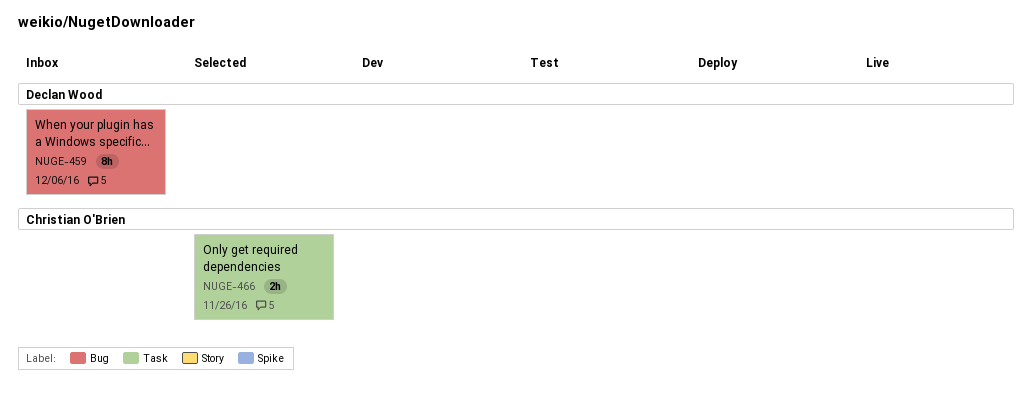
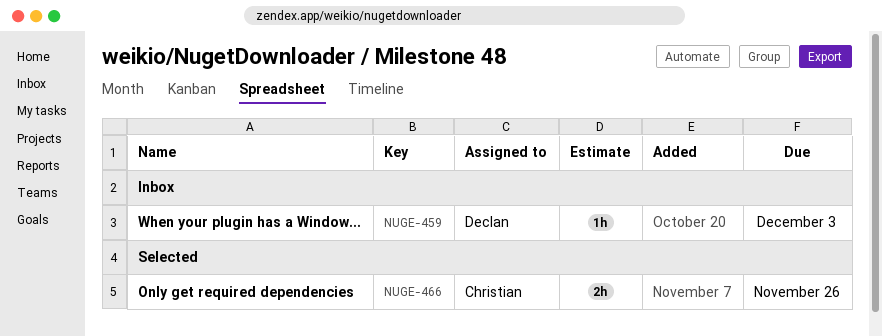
NUGE-459, estimate: 8h -> 1h
NUGE-459, due: Dec 6 -> Dec 3

